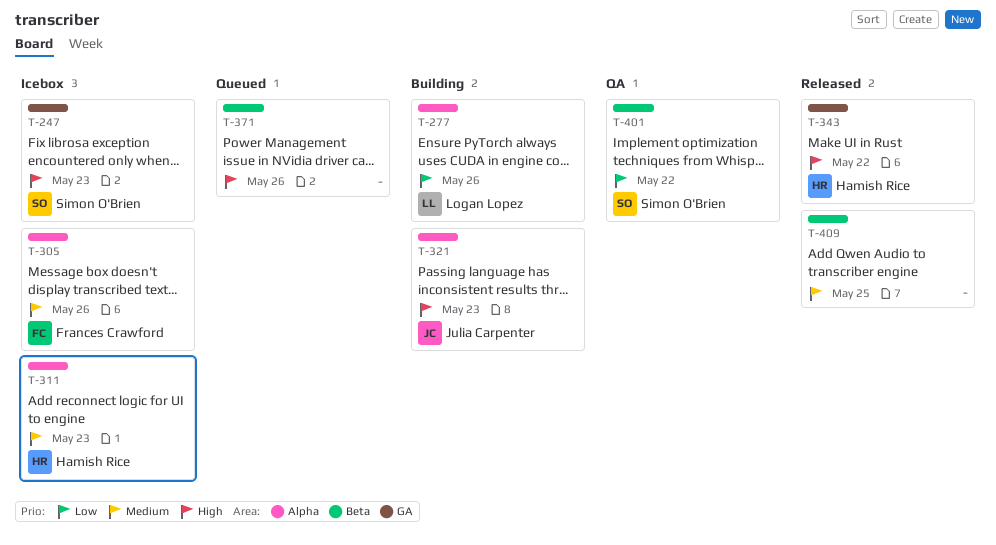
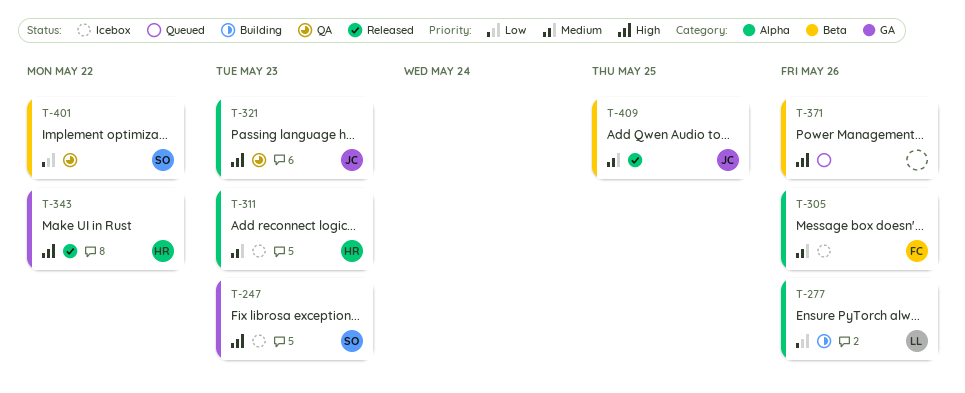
T-321, status: Building -> QA
T-409, owner: none -> Julia Carpenter

